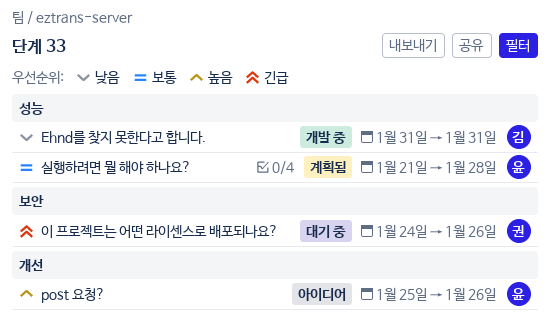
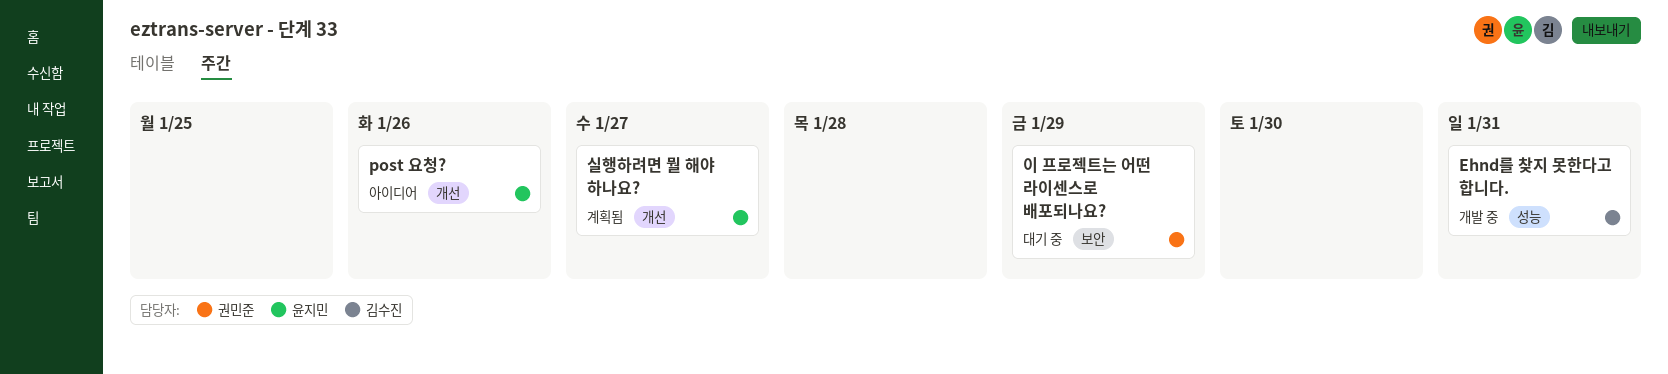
실행하려면 뭘 해야 하나요?, label: 성능 -> 개선
실행하려면 뭘 해야 하나요?, due: Jan 28 -> Jan 27
이 프로젝트는 어떤 라이센스로 배포되나요?, due: Jan 26 -> Jan 29

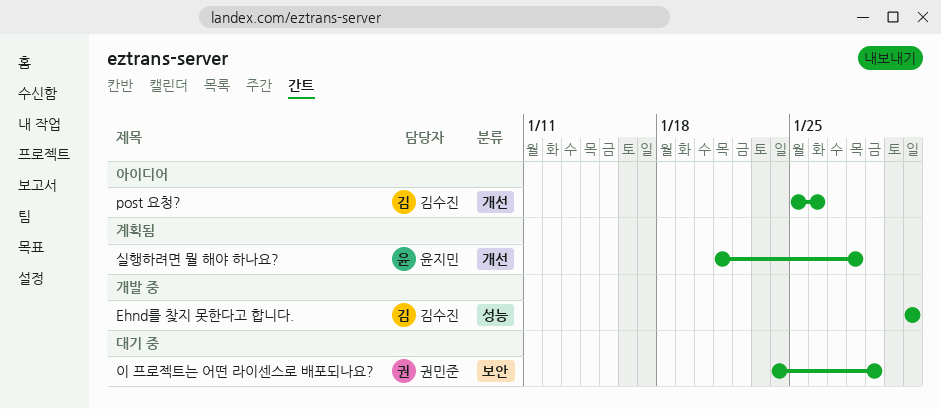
post 요청?, owner: 윤지민 -> 김수진
실행하려면 뭘 해야 하나요?, due: Jan 27 -> Jan 28

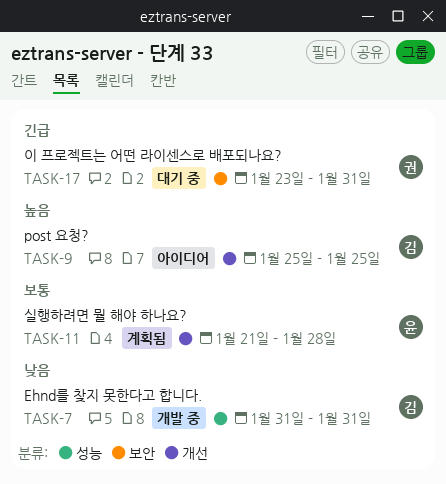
post 요청?, due: Jan 26 -> Jan 25
이 프로젝트는 어떤 라이센스로 배포되나요?, start: Jan 24 -> Jan 23
이 프로젝트는 어떤 라이센스로 배포되나요?, due: Jan 29 -> Jan 31

